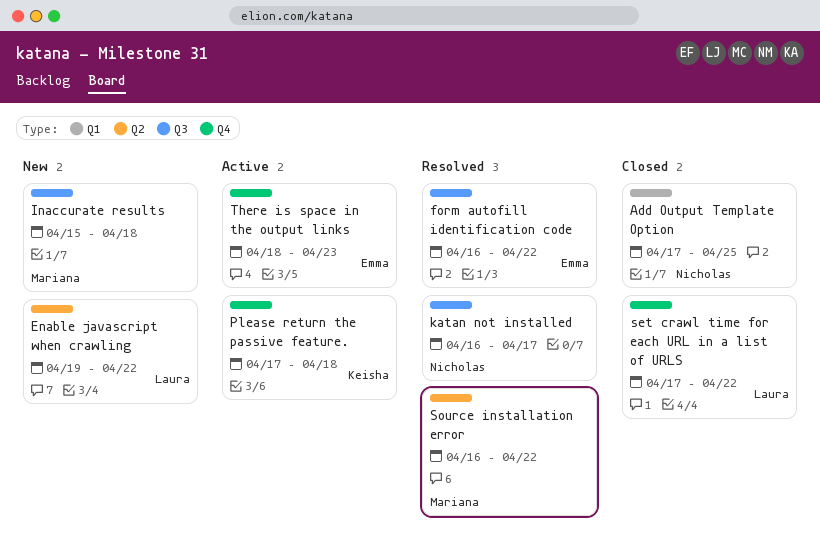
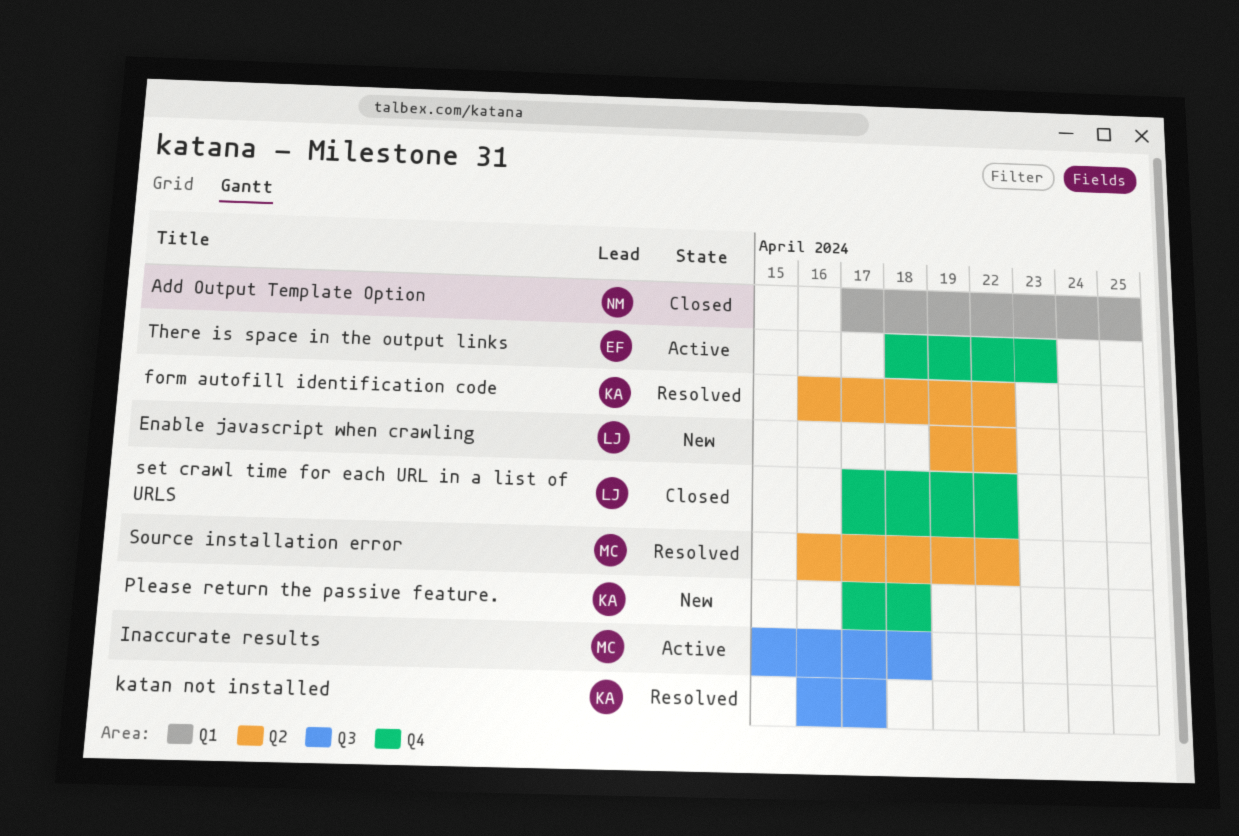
form autofill identification code, owner: Emma -> Keisha
form autofill identification code, label: Q3 -> Q2
Inaccurate results, status: New -> Active
katan not installed, owner: Nicholas -> Keisha
Please return the passive feature., status: Active -> New

